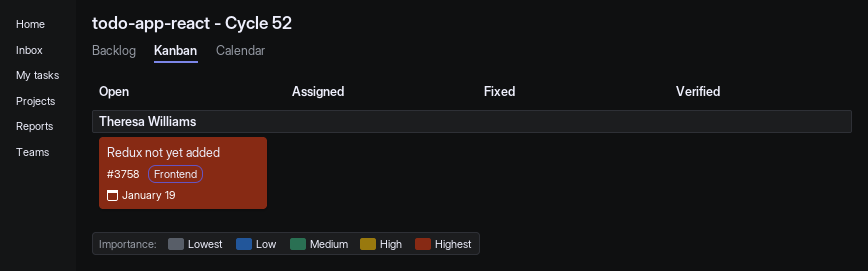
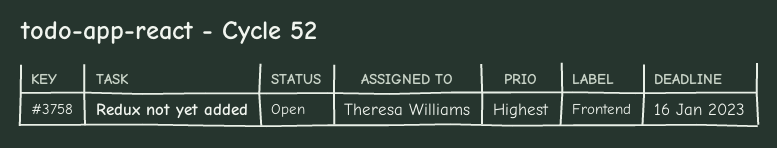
#3758, due: Jan 19 -> Jan 16

